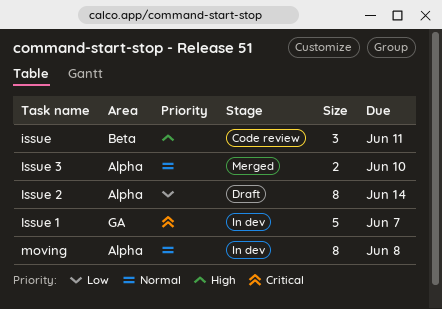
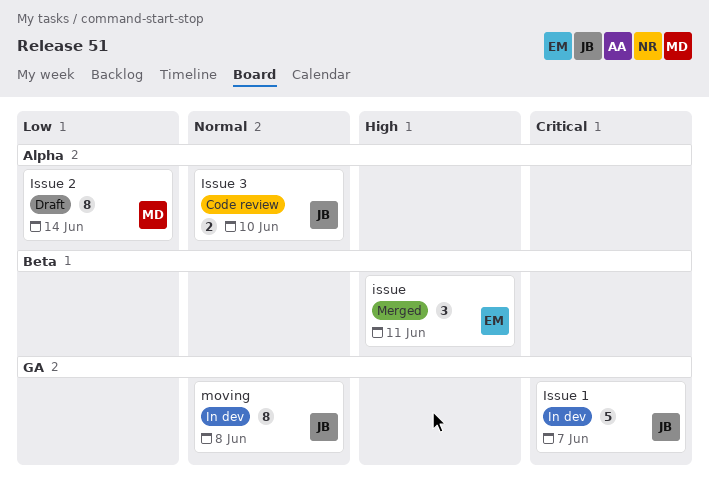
issue, status: Code review -> Merged
Issue 3, status: Merged -> Code review
moving, label: Alpha -> GA

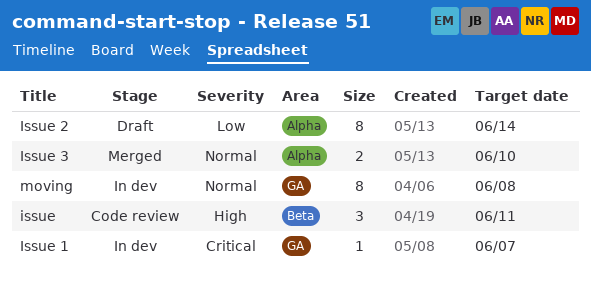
issue, status: Merged -> Code review
Issue 1, estimate: 5 -> 1
Issue 3, status: Code review -> Merged

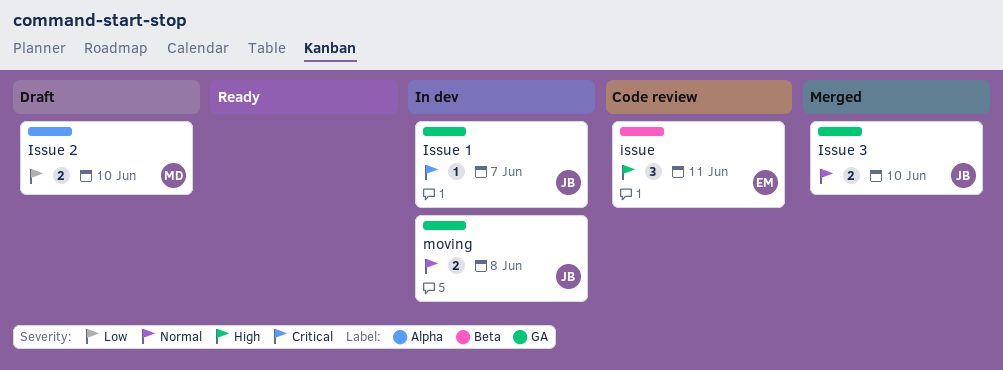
Issue 2, estimate: 8 -> 2
Issue 2, due: Jun 14 -> Jun 10
Issue 3, label: Alpha -> GA
moving, estimate: 8 -> 2

